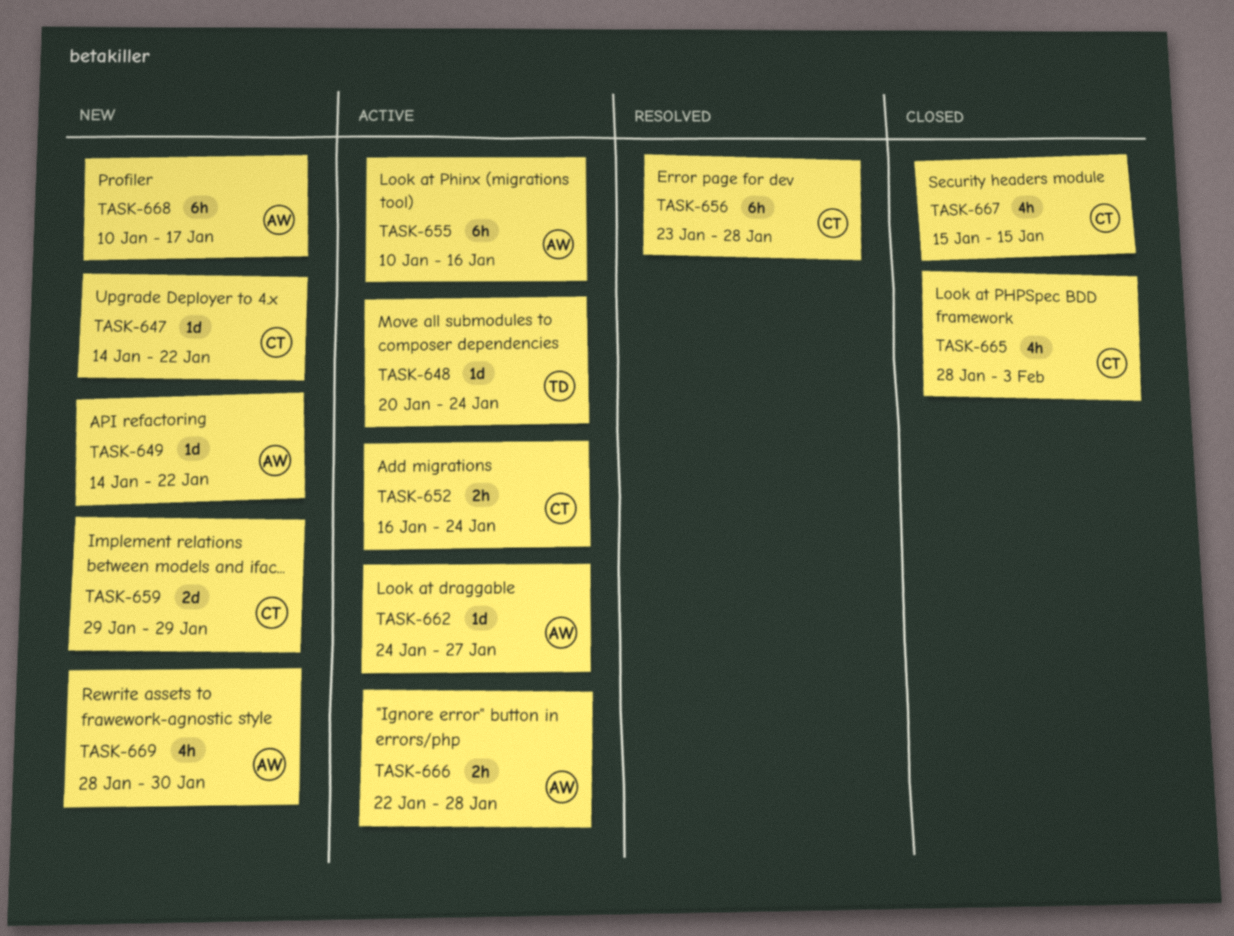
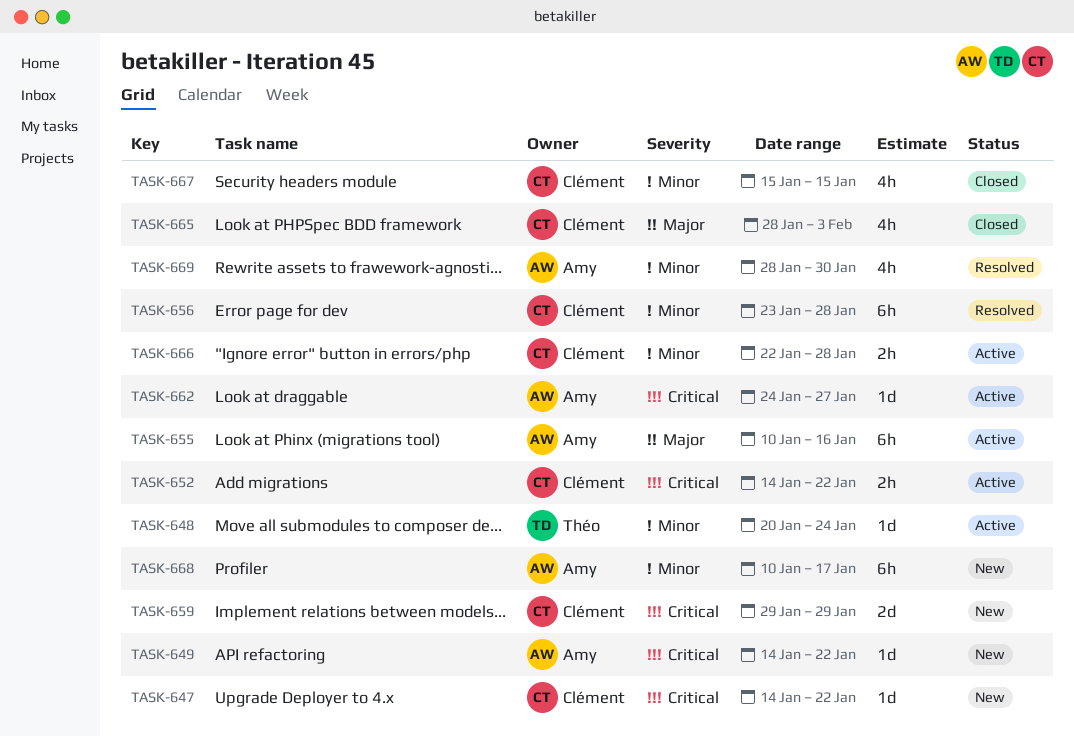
TASK-652, start: Jan 16 -> Jan 14
TASK-652, due: Jan 24 -> Jan 22
TASK-666, owner: Amy -> Clément
TASK-669, status: New -> Resolved

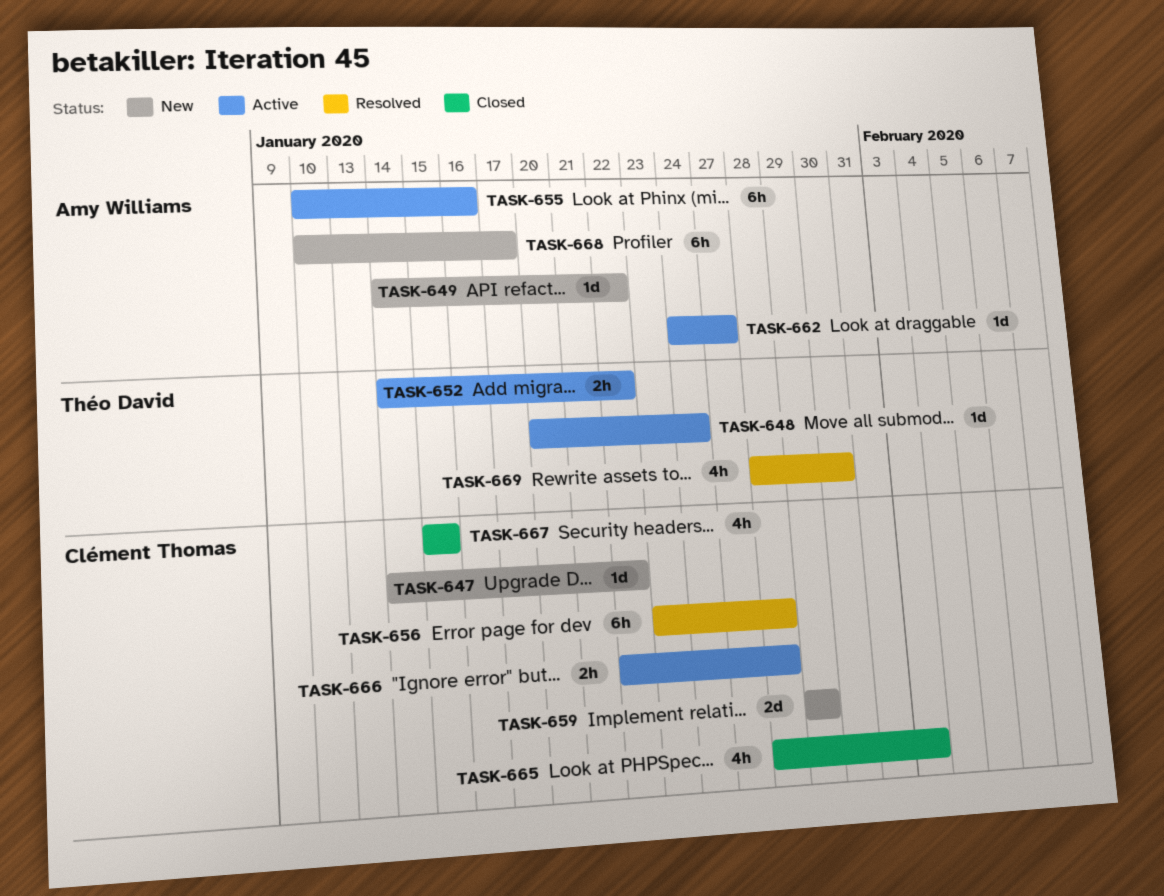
TASK-652, owner: Clément Thomas -> Théo David
TASK-669, owner: Amy Williams -> Théo David

